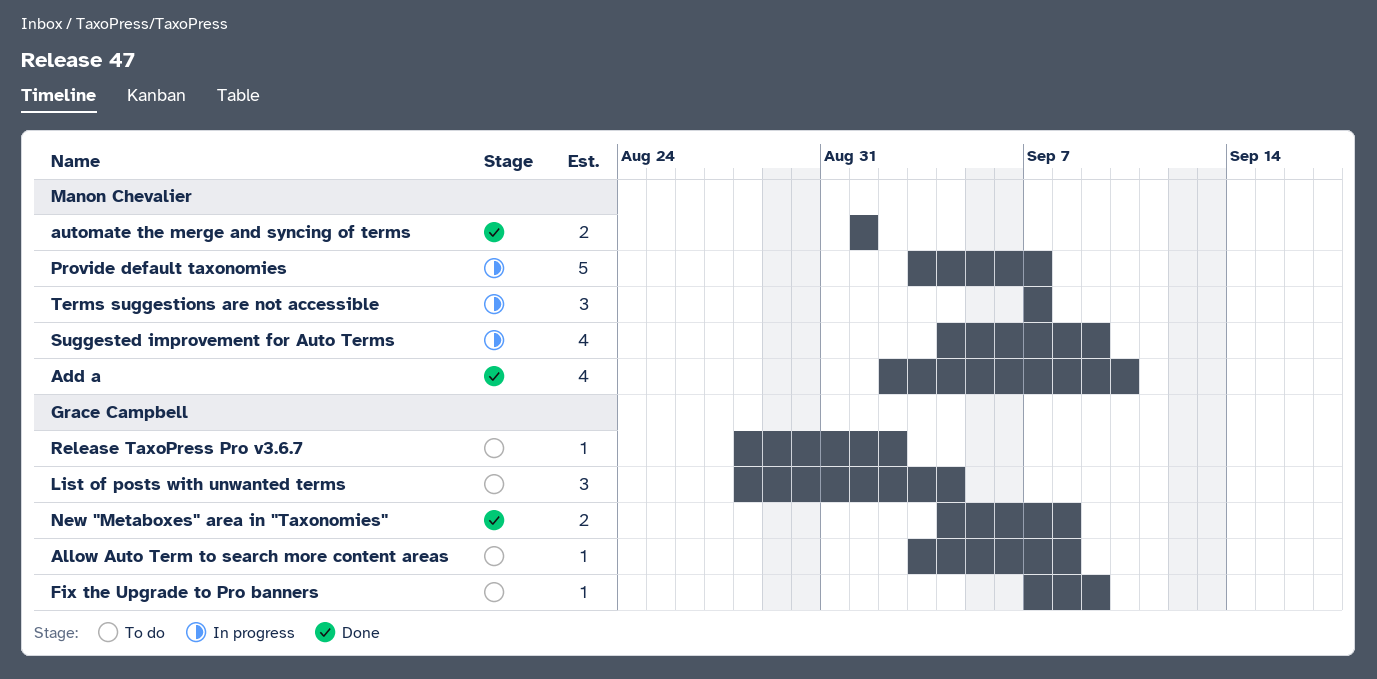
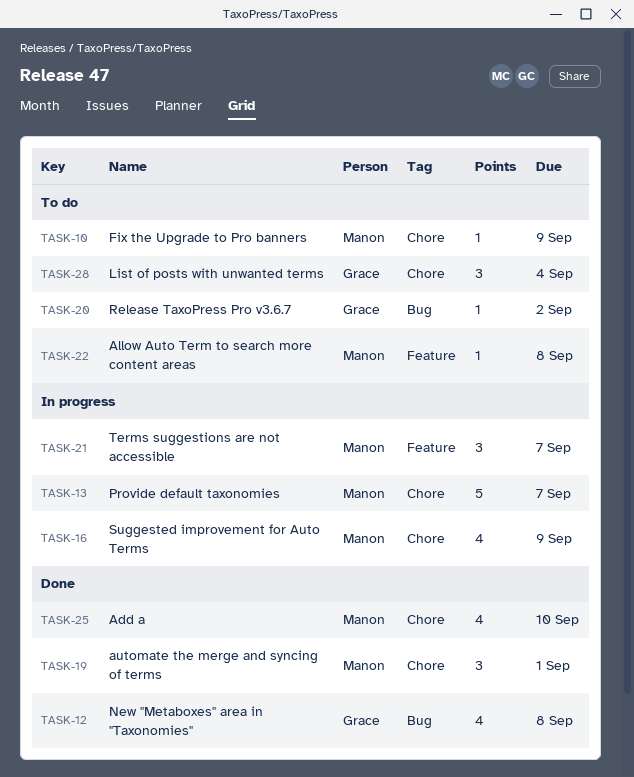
Allow Auto Term to search more content areas, owner: Grace Campbell -> Manon Chevalier
automate the merge and syncing of terms, estimate: 2 -> 3
Fix the Upgrade to Pro banners, owner: Grace Campbell -> Manon Chevalier
New "Metaboxes" area in "Taxonomies", estimate: 2 -> 4

